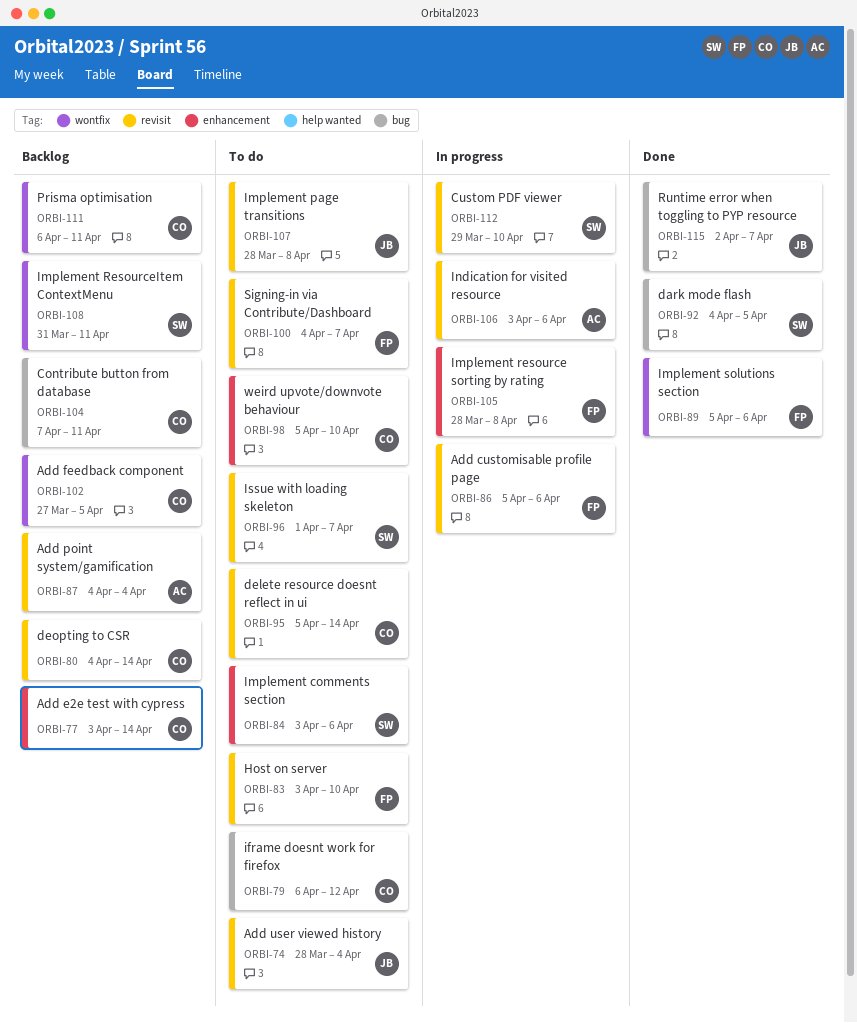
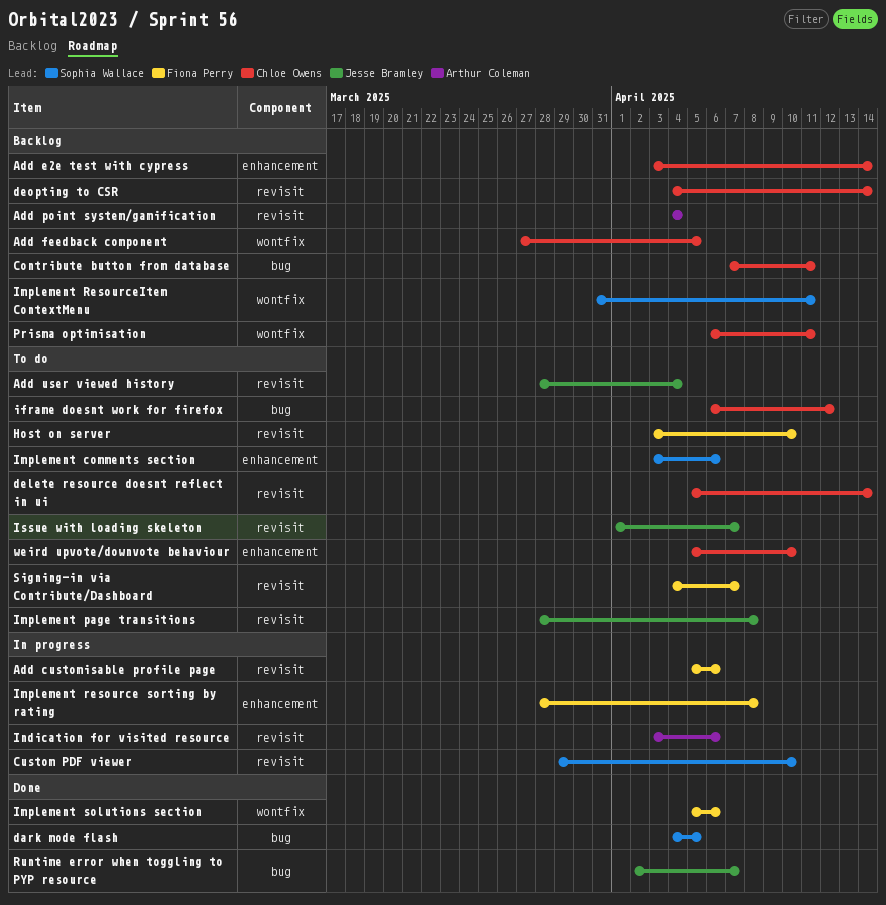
Issue with loading skeleton, owner: Sophia Wallace -> Jesse Bramley

